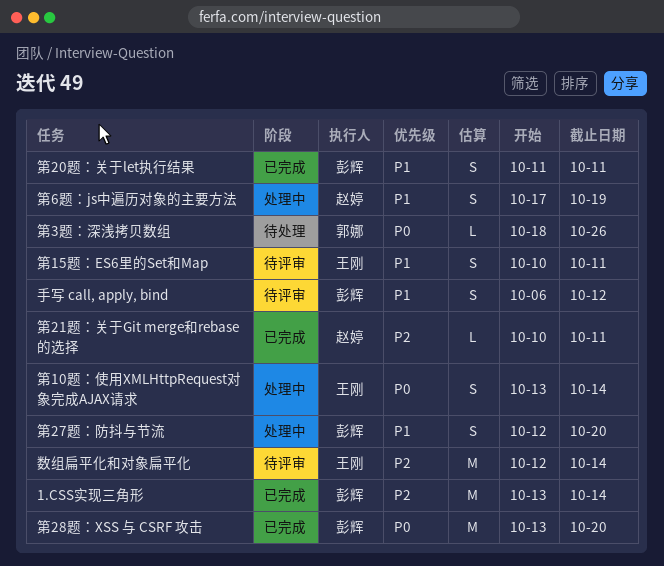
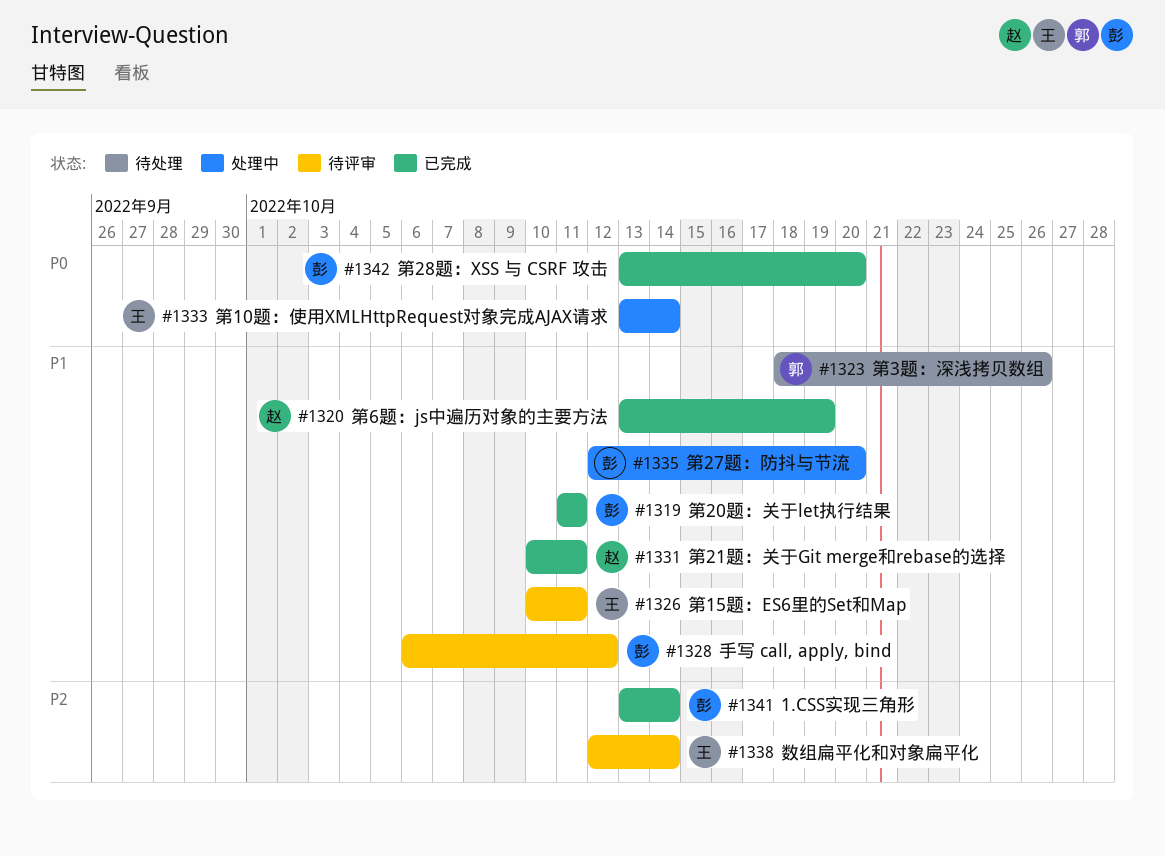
第21题：关于Git merge和rebase的选择, priority: P2 -> P1
第3题：深浅拷贝数组, priority: P0 -> P1
第6题：js中遍历对象的主要方法, status: 处理中 -> 已完成
第6题：js中遍历对象的主要方法, start: Oct 17 -> Oct 13

